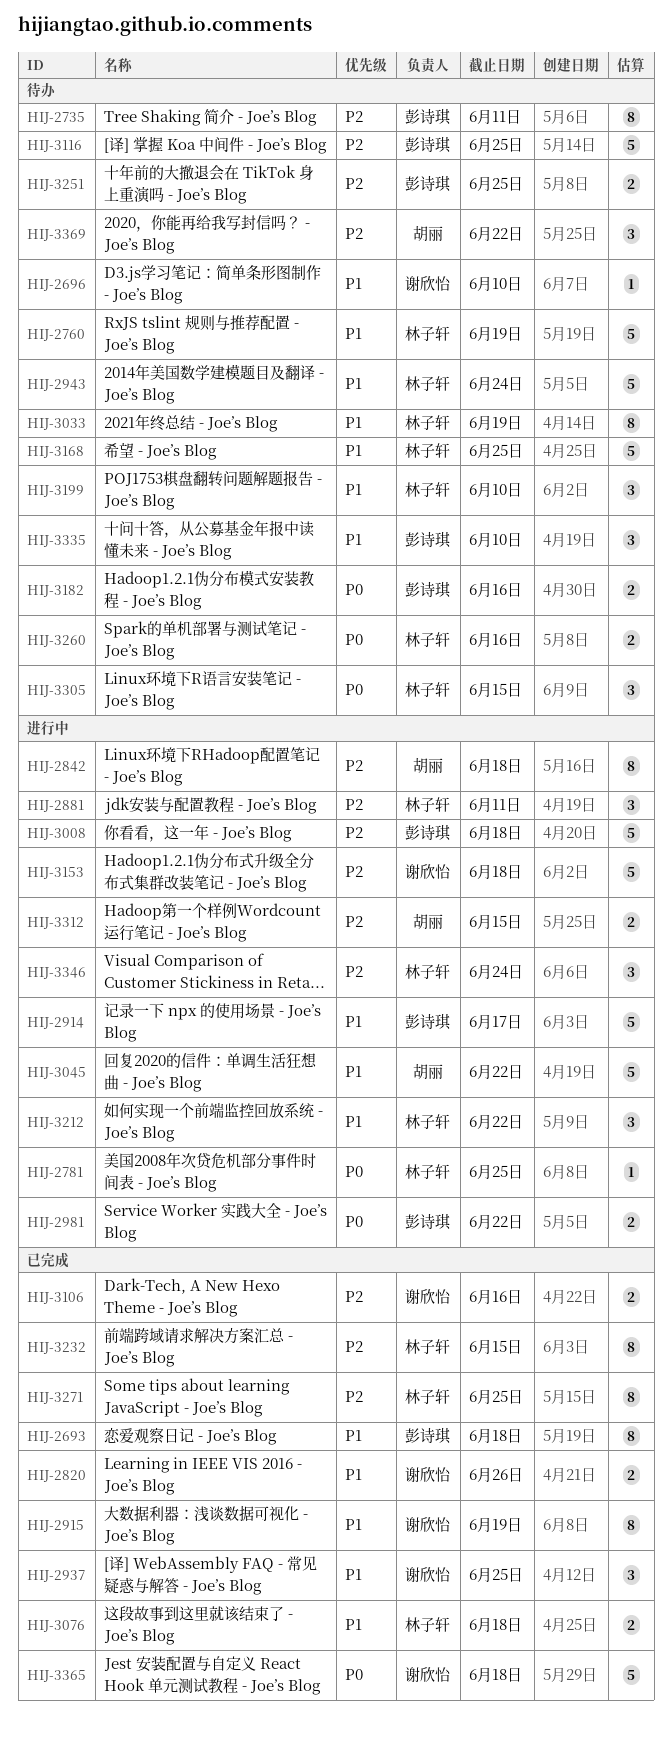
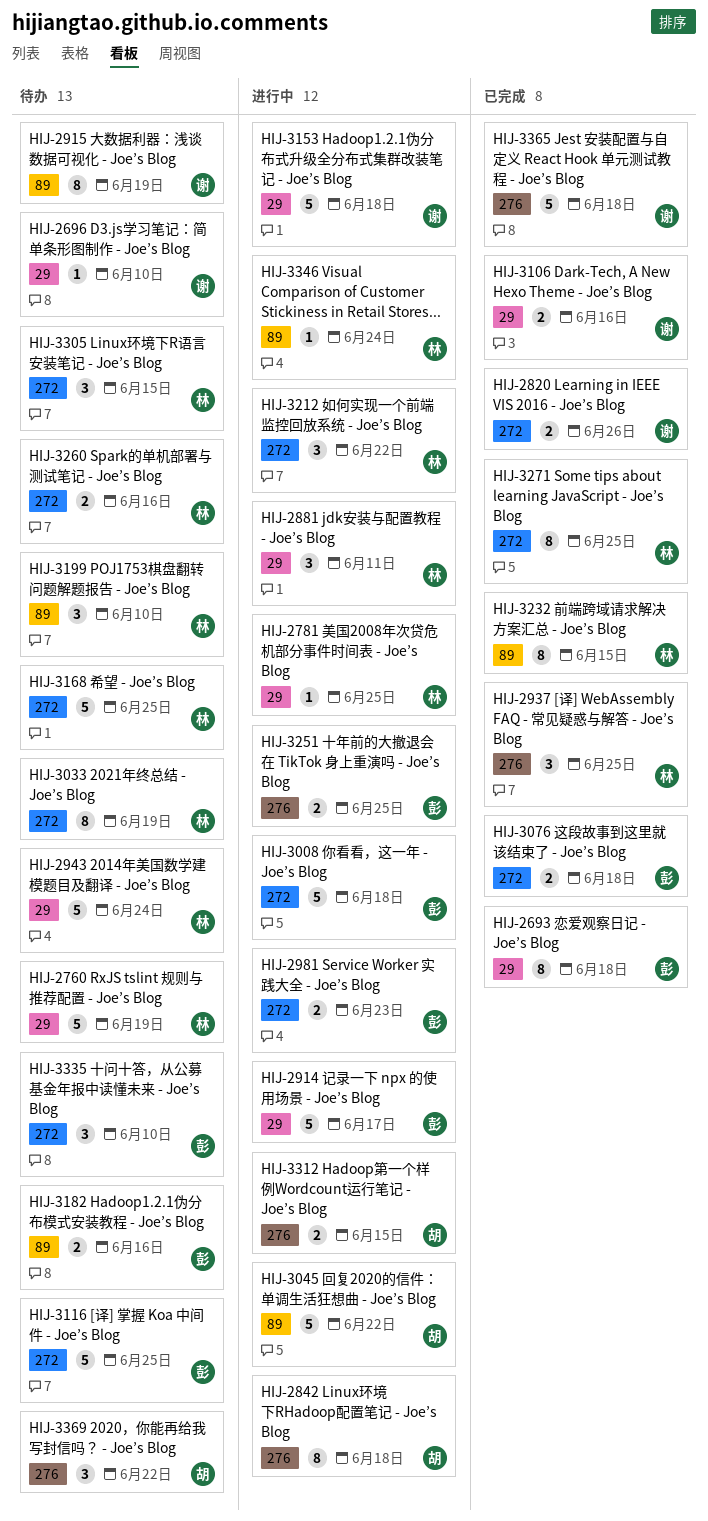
HIJ-2735: present -> none
HIJ-2915, status: 已完成 -> 待办
HIJ-2937, owner: 谢欣怡 -> 林子轩
HIJ-2981, due: Jun 22 -> Jun 23
HIJ-3076, owner: 林子轩 -> 彭诗琪
HIJ-3251, status: 待办 -> 进行中
HIJ-3346, estimate: 3 -> 1

